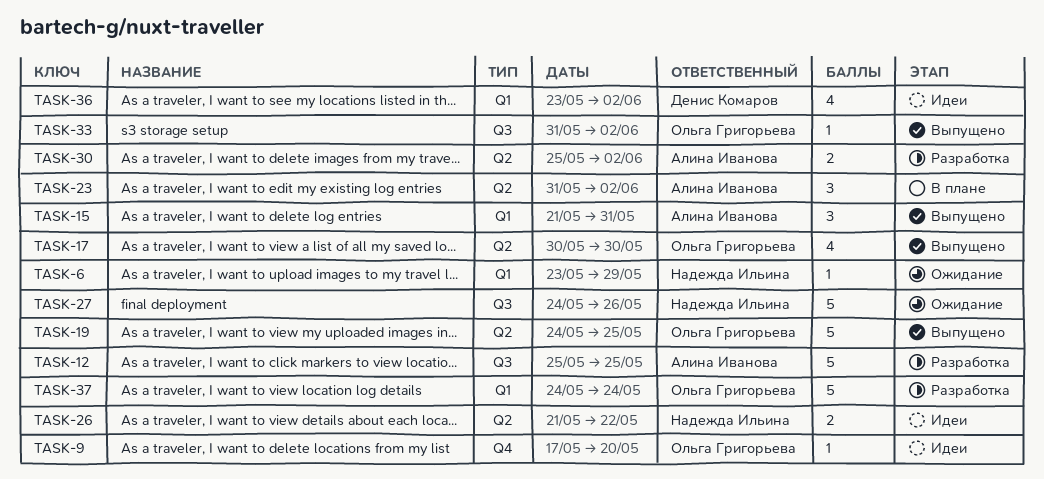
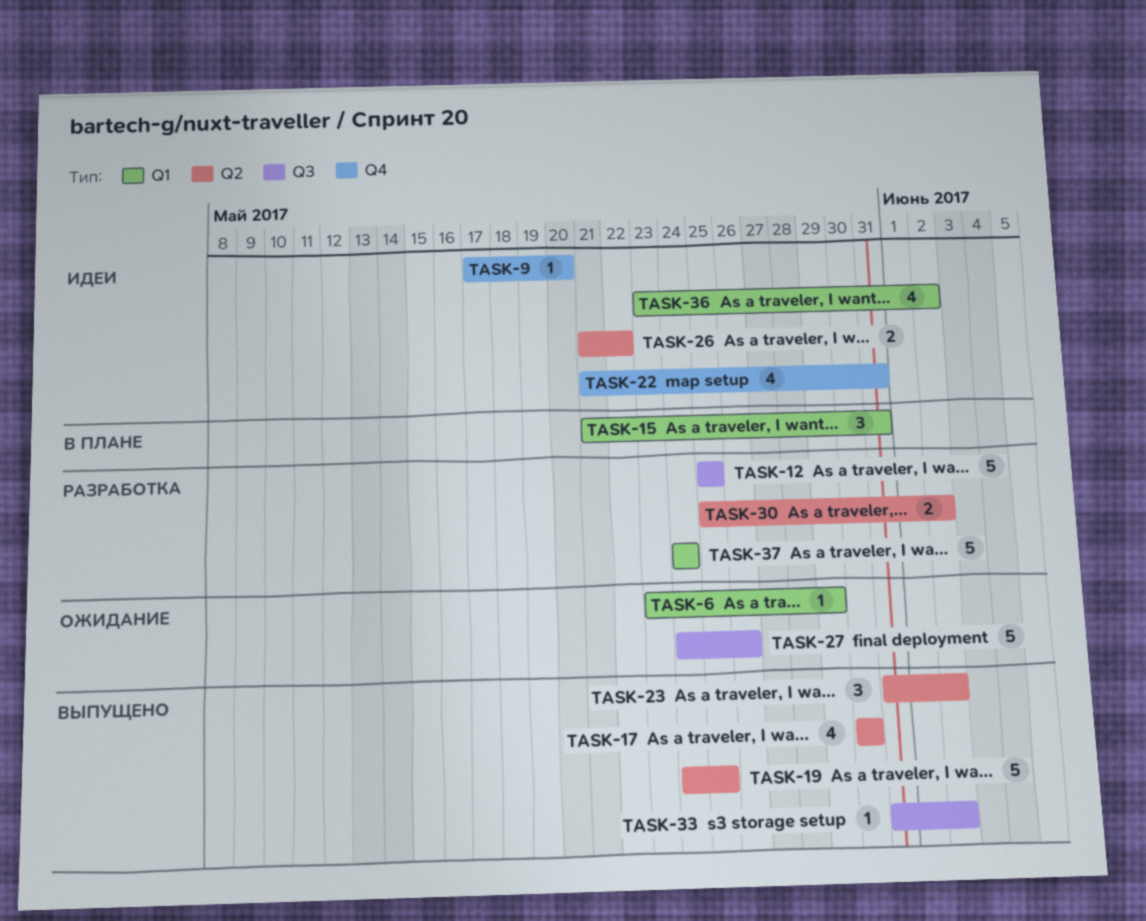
TASK-15, status: Выпущено -> В плане
TASK-22: none -> present
TASK-23, status: В плане -> Выпущено

